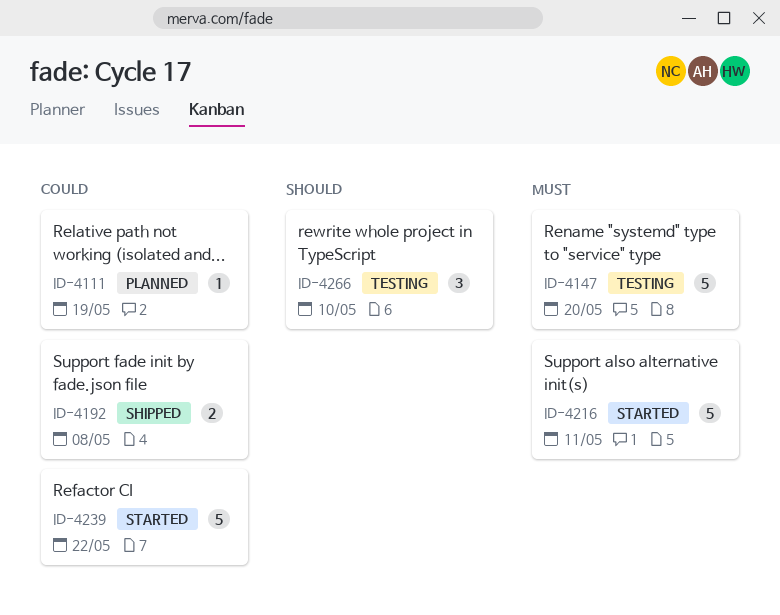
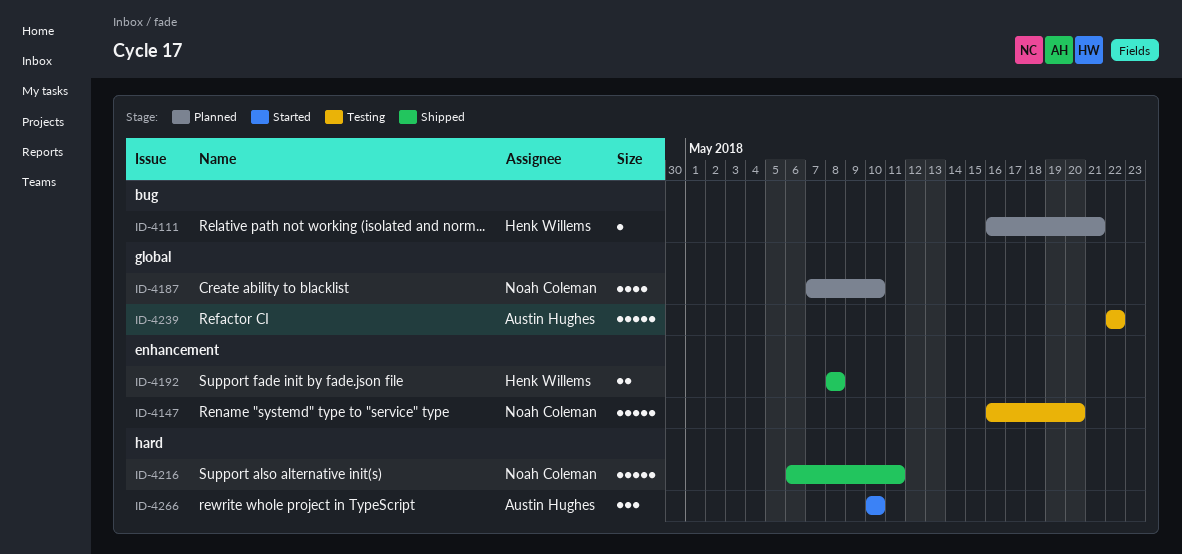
ID-4111, due: May 19 -> May 21
ID-4187: none -> present
ID-4216, status: Started -> Shipped
ID-4239, status: Started -> Testing
ID-4266, status: Testing -> Started

